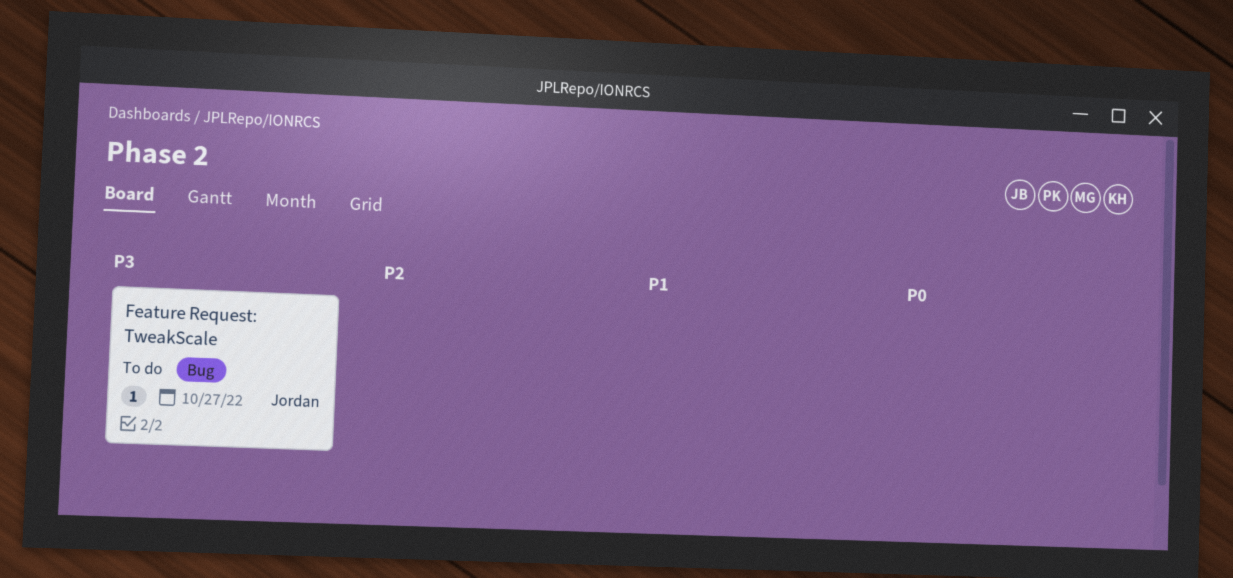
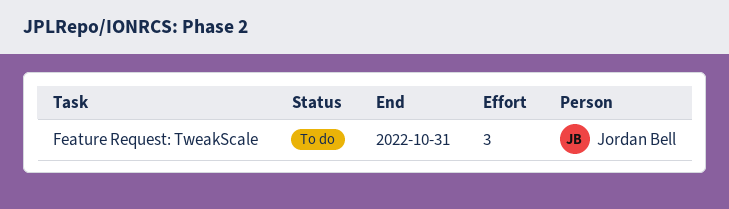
Feature Request: TweakScale, estimate: 1 -> 3
Feature Request: TweakScale, due: Oct 27 -> Oct 31

